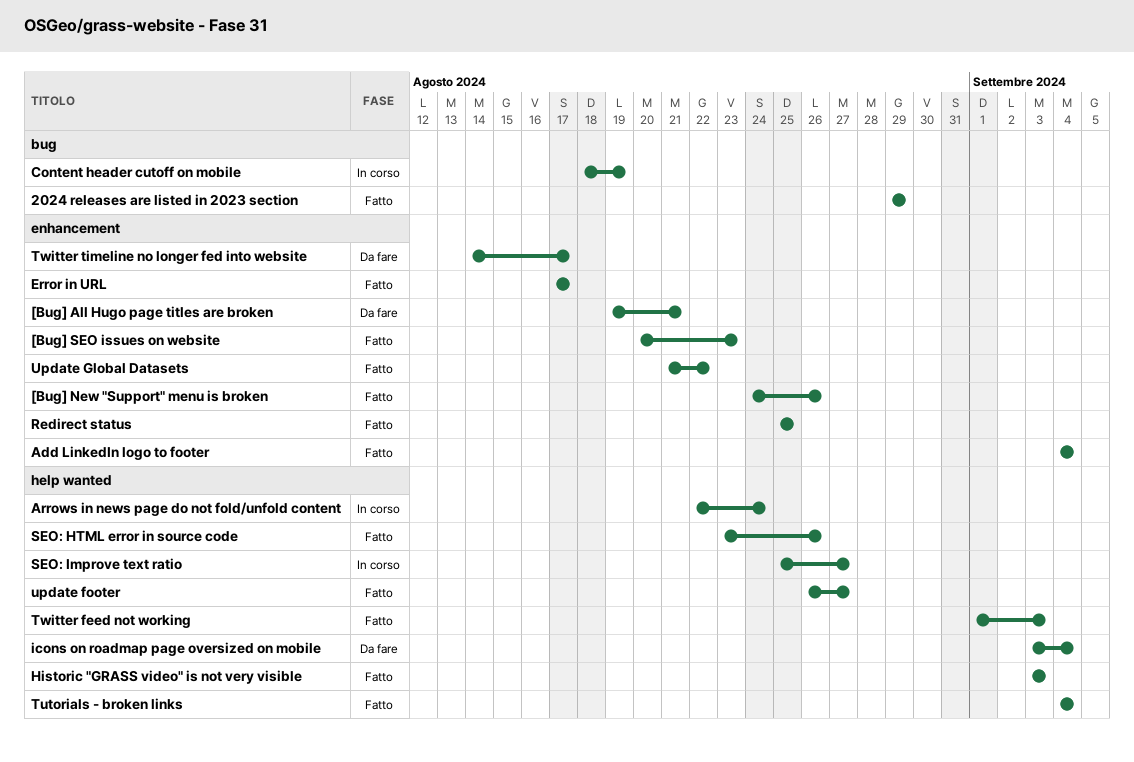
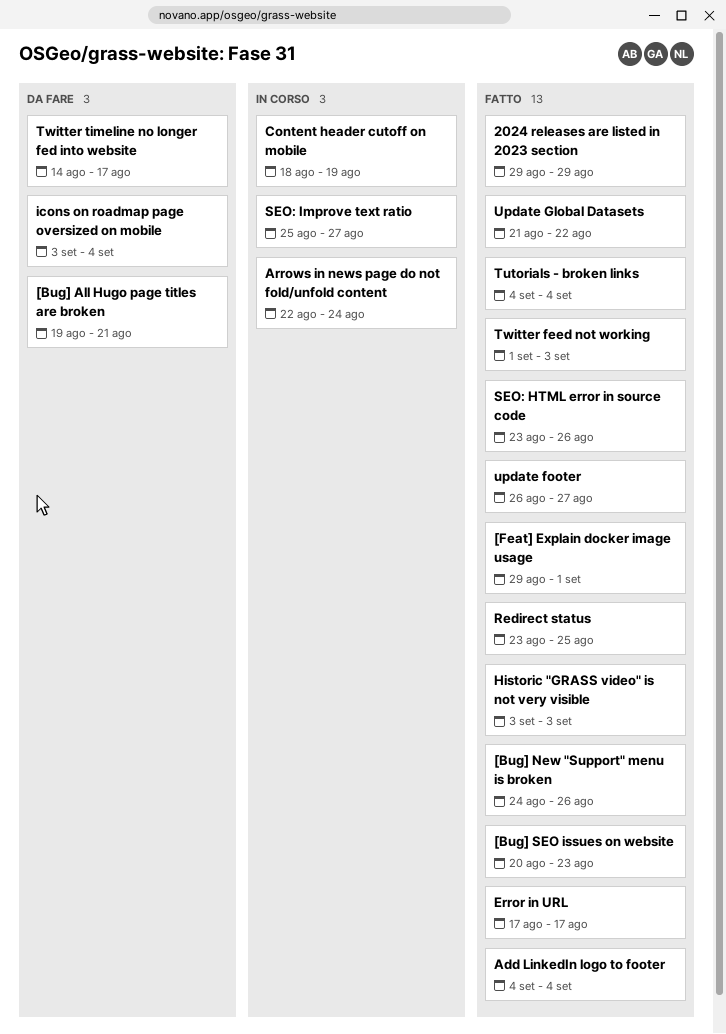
[Feat] Explain docker image usage: none -> present
Redirect status, start: Aug 25 -> Aug 23

